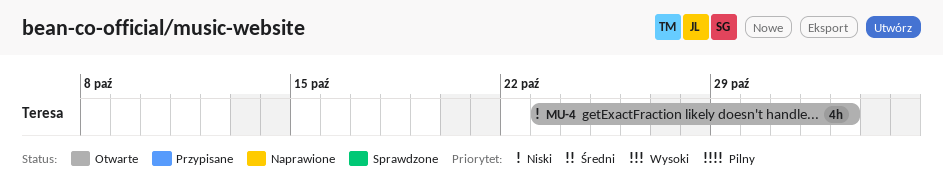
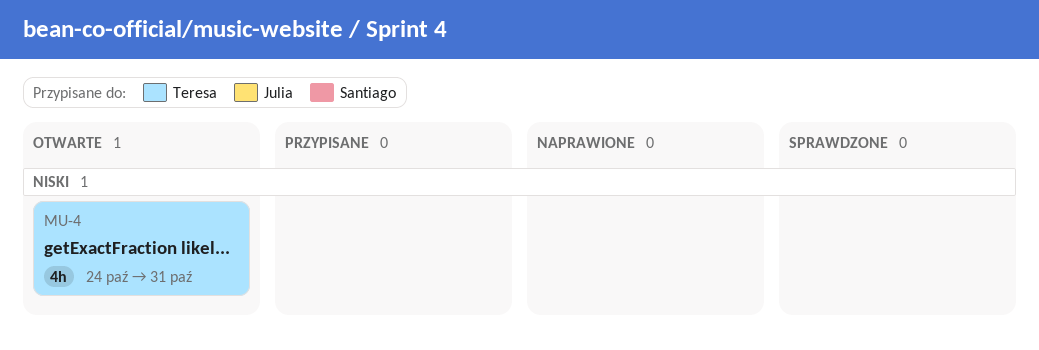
MU-4, start: Oct 23 -> Oct 24
MU-4, due: Nov 2 -> Oct 31

